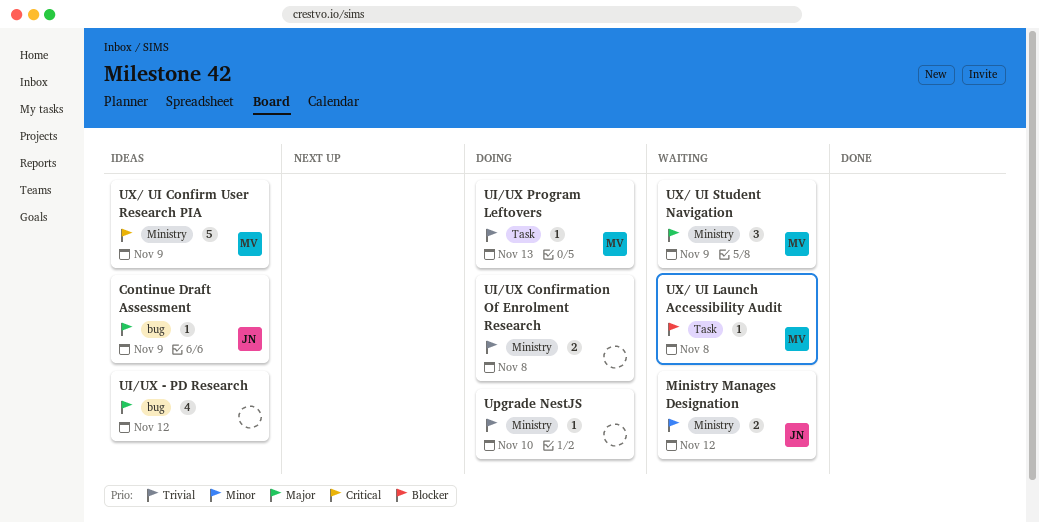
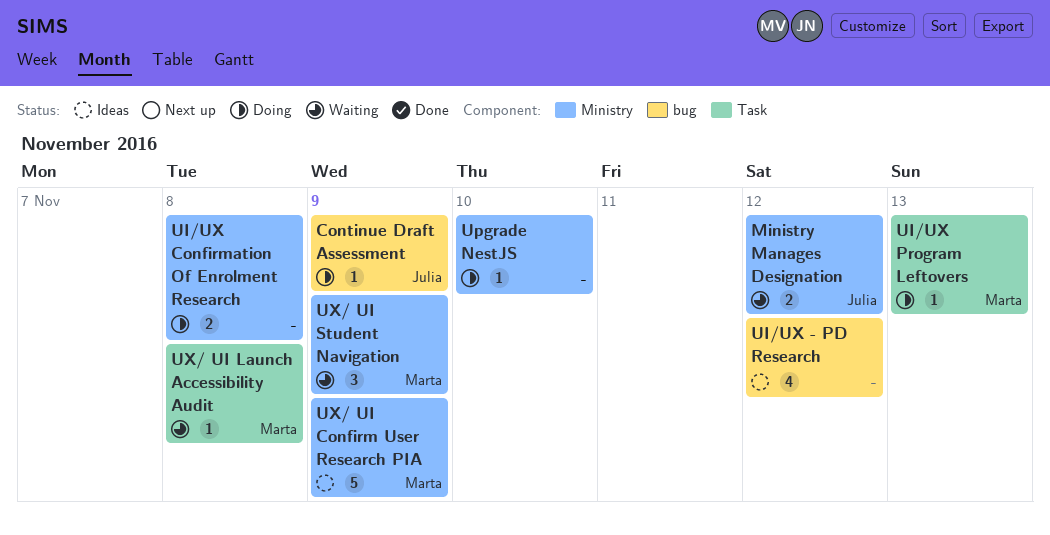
Continue Draft Assessment, status: Ideas -> Doing

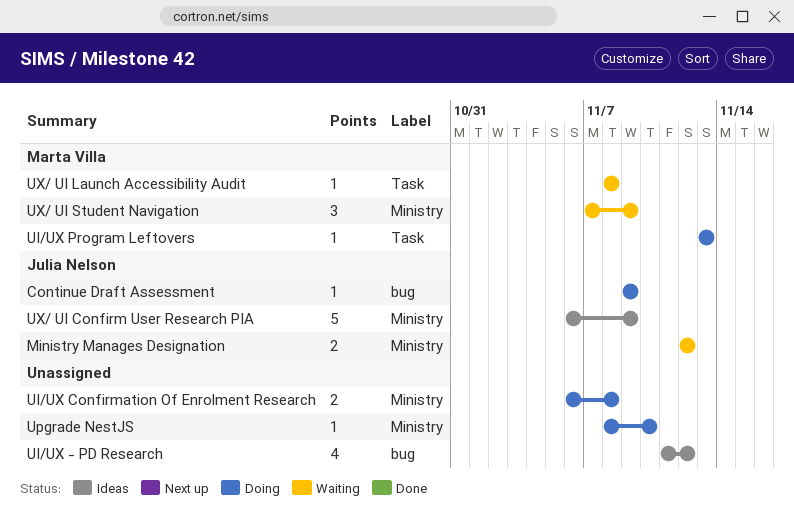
UX/ UI Confirm User Research PIA, owner: Marta Villa -> Julia Nelson

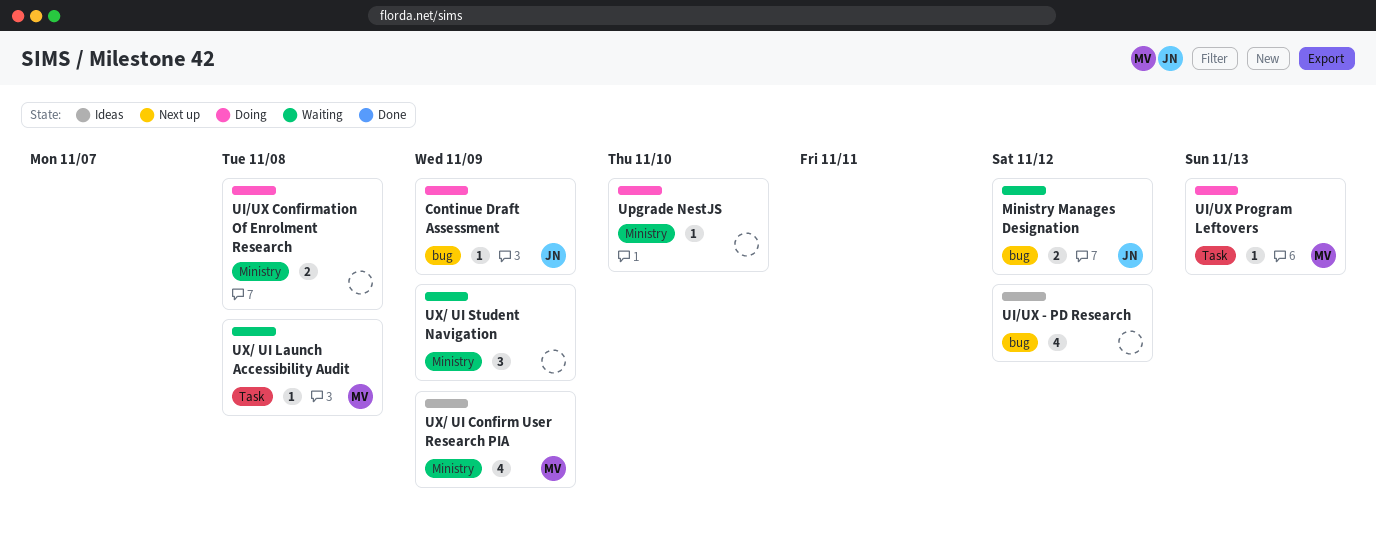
Ministry Manages Designation, label: Ministry -> bug
UX/ UI Confirm User Research PIA, owner: Julia Nelson -> Marta Villa
UX/ UI Confirm User Research PIA, estimate: 5 -> 4
UX/ UI Student Navigation, owner: Marta Villa -> none

